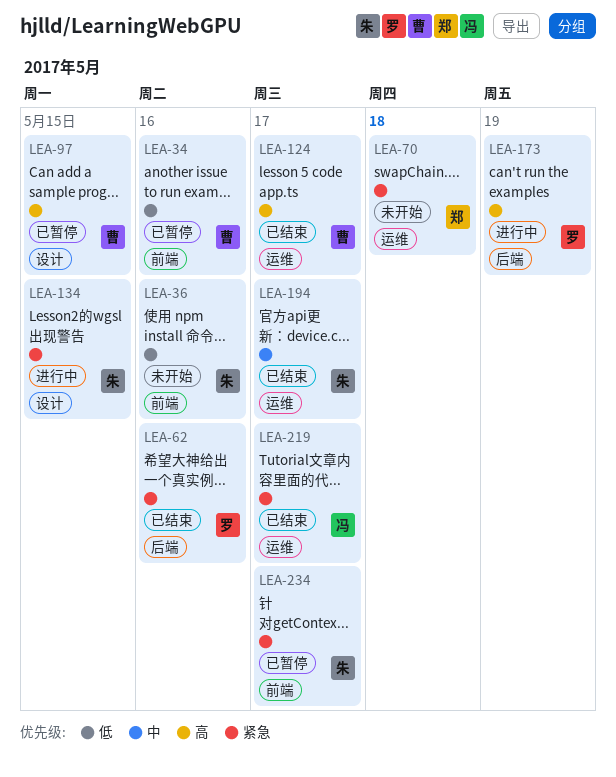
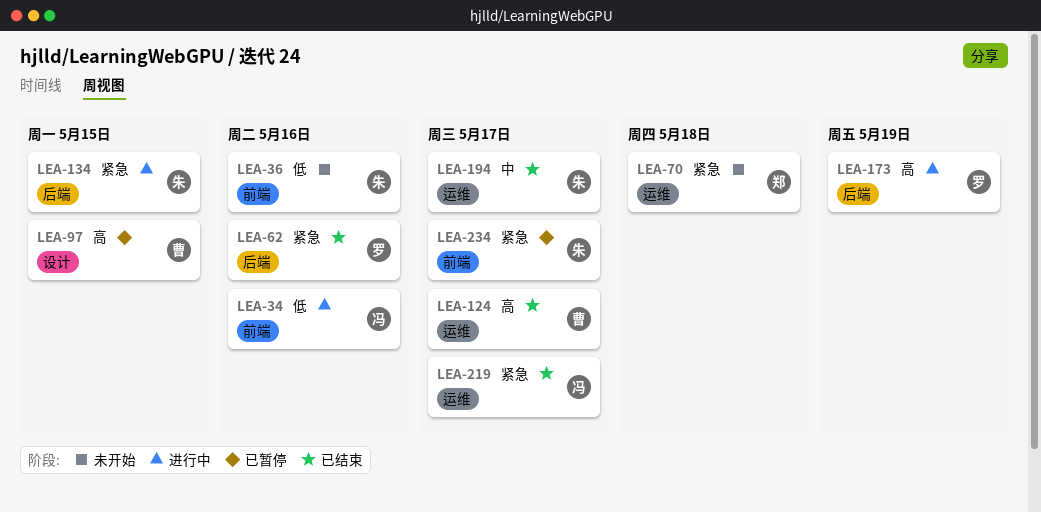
LEA-34, status: 已暂停 -> 进行中
LEA-34, owner: 曹 -> 冯
LEA-134, label: 设计 -> 后端

